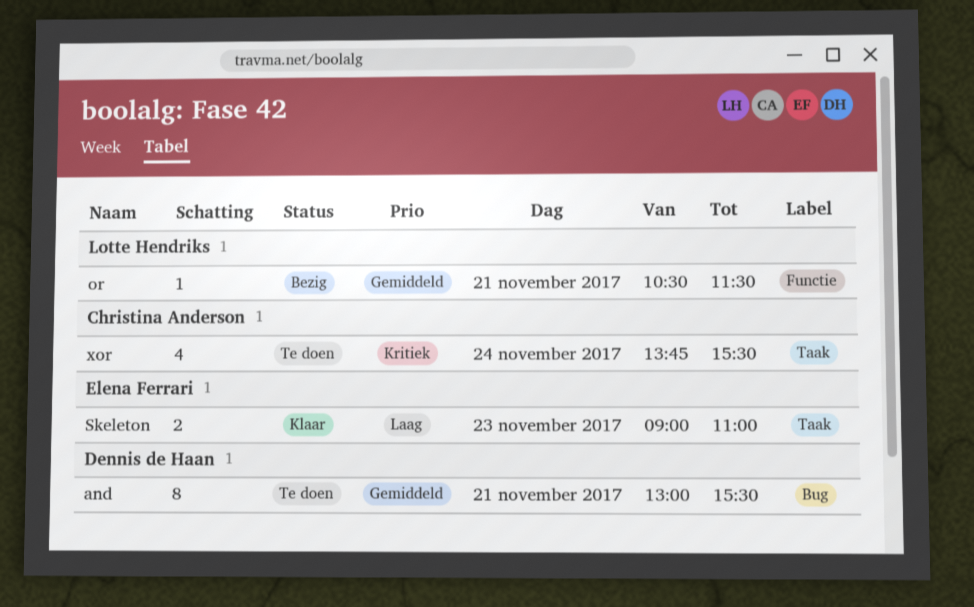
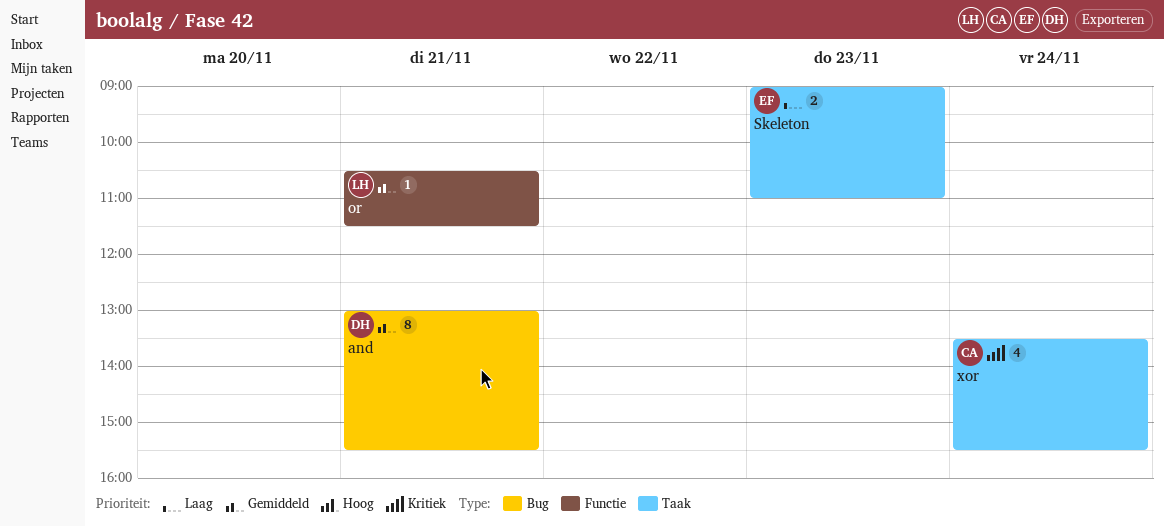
xor, begins: 13:45 -> 13:30

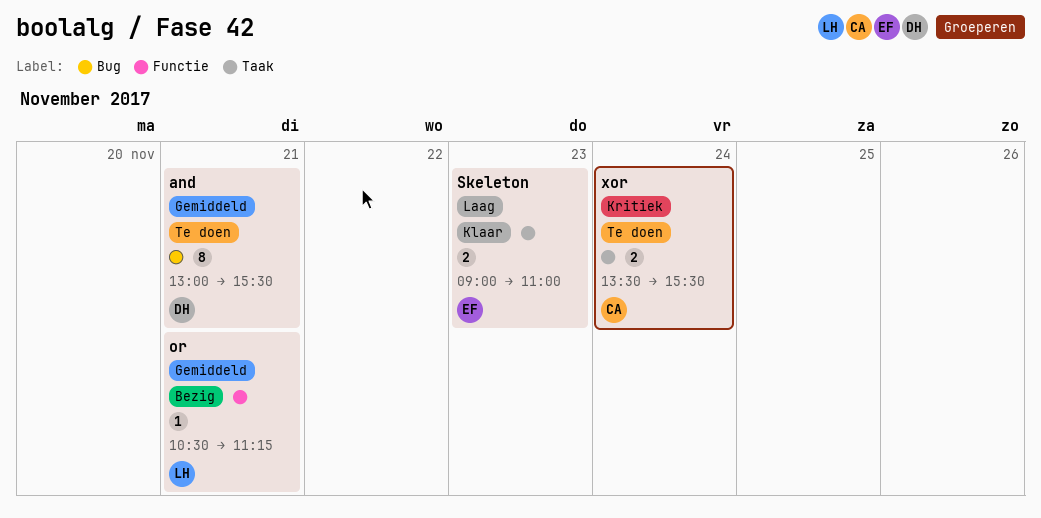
or, ends: 11:30 -> 11:15
xor, estimate: 4 -> 2

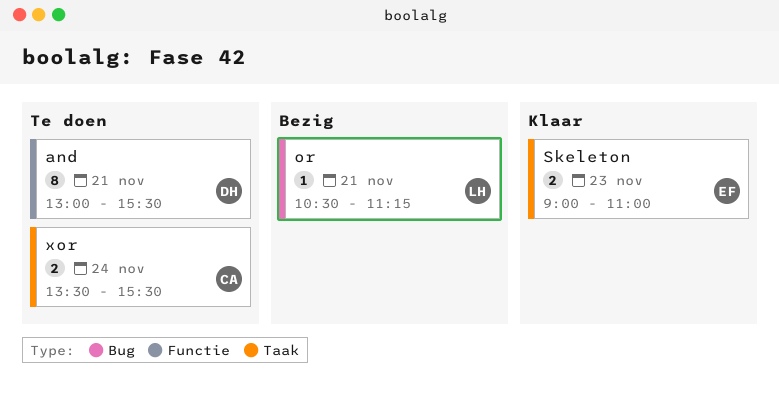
and, label: Bug -> Functie
or, label: Functie -> Bug

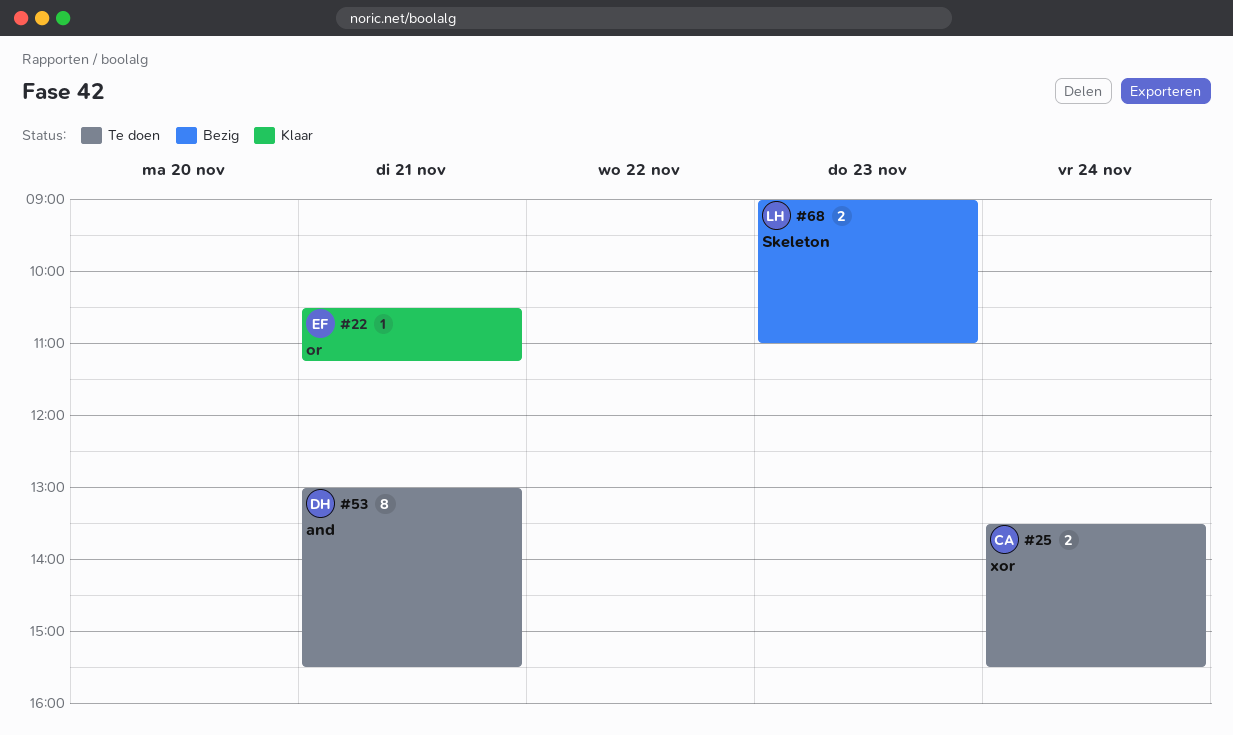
or, status: Bezig -> Klaar
or, owner: LH -> EF
Skeleton, status: Klaar -> Bezig
Skeleton, owner: EF -> LH

